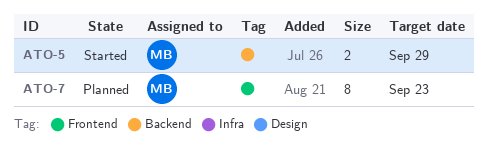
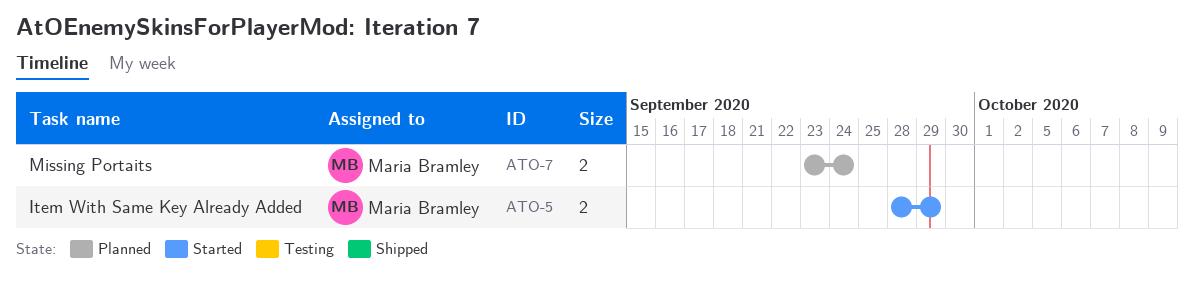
ATO-7, estimate: 8 -> 2
ATO-7, due: Sep 23 -> Sep 24

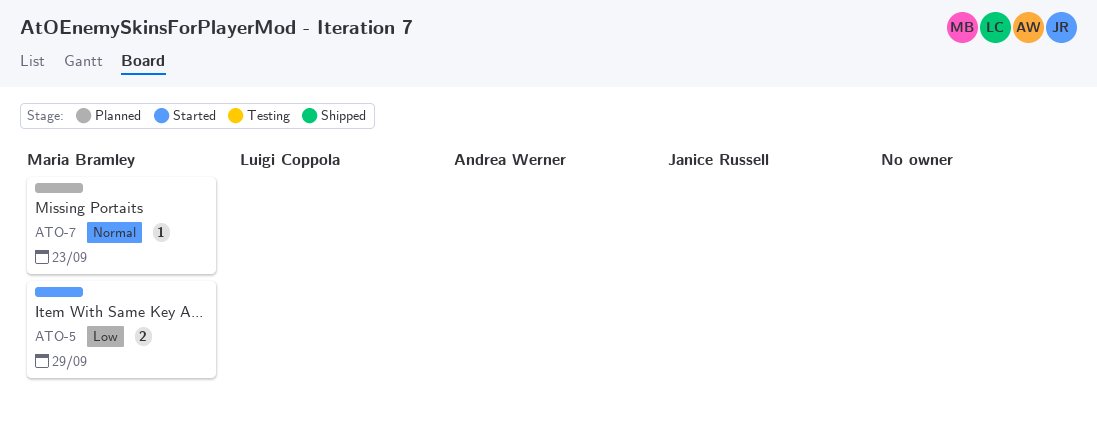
ATO-7, estimate: 2 -> 1
ATO-7, due: Sep 24 -> Sep 23

